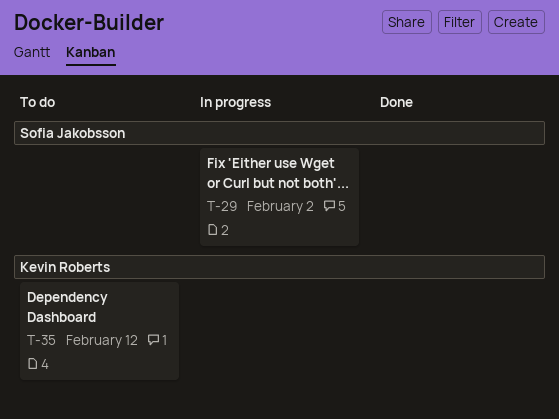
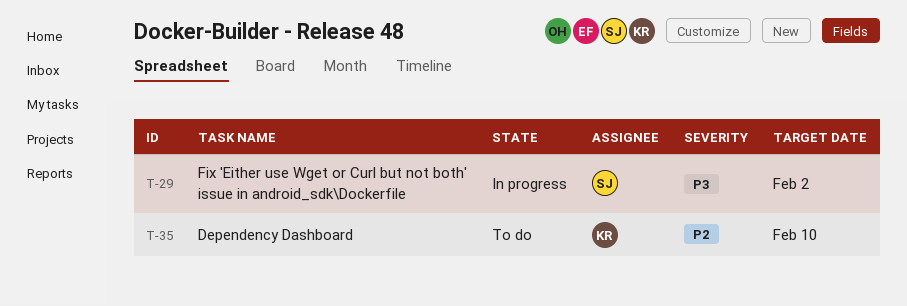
T-35, due: Feb 12 -> Feb 10

